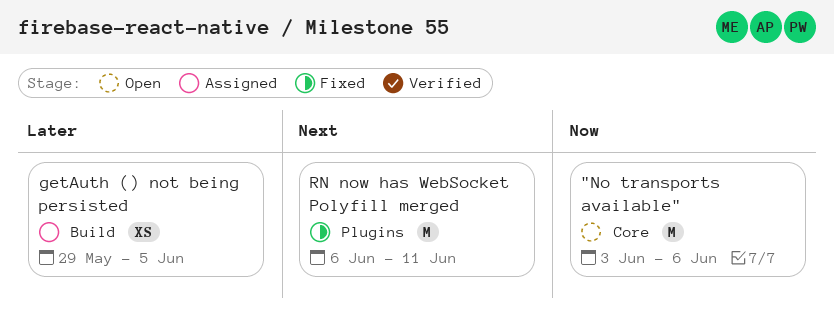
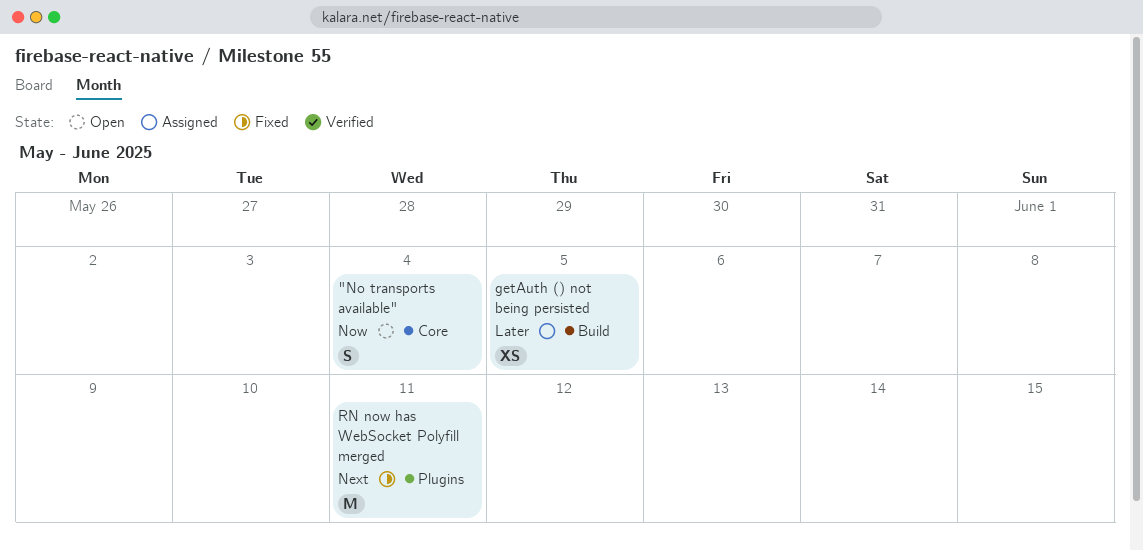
"No transports available", estimate: M -> S
"No transports available", due: Jun 6 -> Jun 4

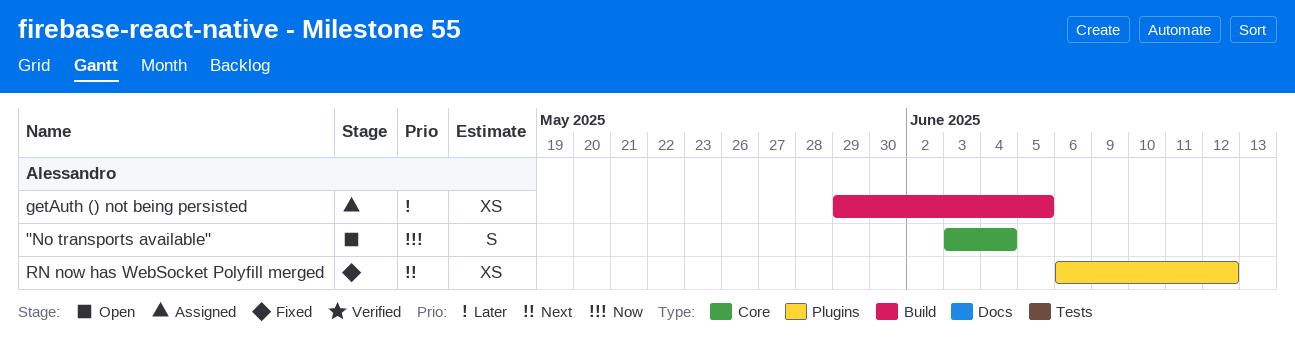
RN now has WebSocket Polyfill merged, estimate: M -> XS
RN now has WebSocket Polyfill merged, due: Jun 11 -> Jun 12

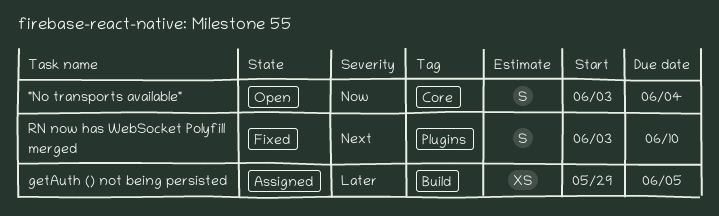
RN now has WebSocket Polyfill merged, estimate: XS -> S
RN now has WebSocket Polyfill merged, start: Jun 6 -> Jun 3
RN now has WebSocket Polyfill merged, due: Jun 12 -> Jun 10

